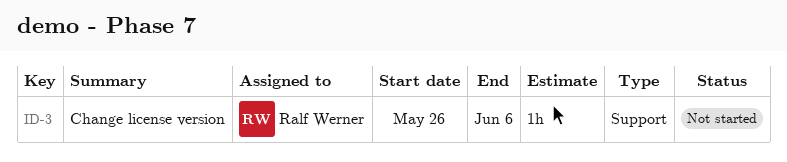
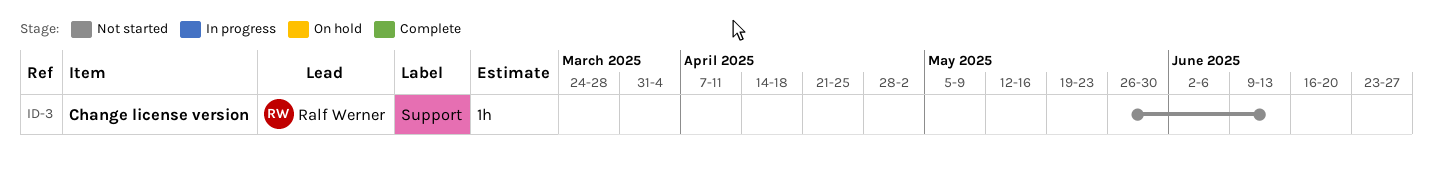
ID-3, due: Jun 6 -> Jun 13

